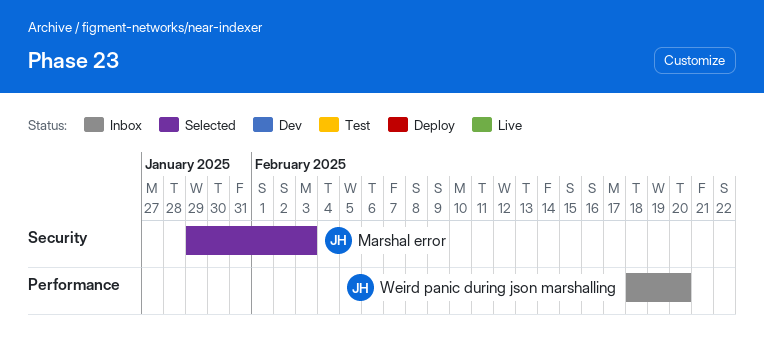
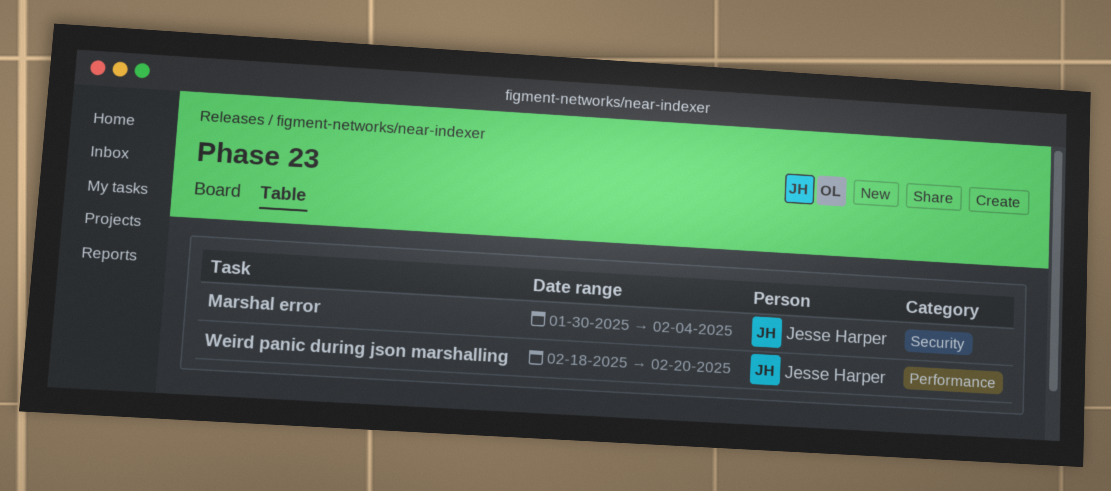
Marshal error, start: Jan 29 -> Jan 30
Marshal error, due: Feb 3 -> Feb 4

